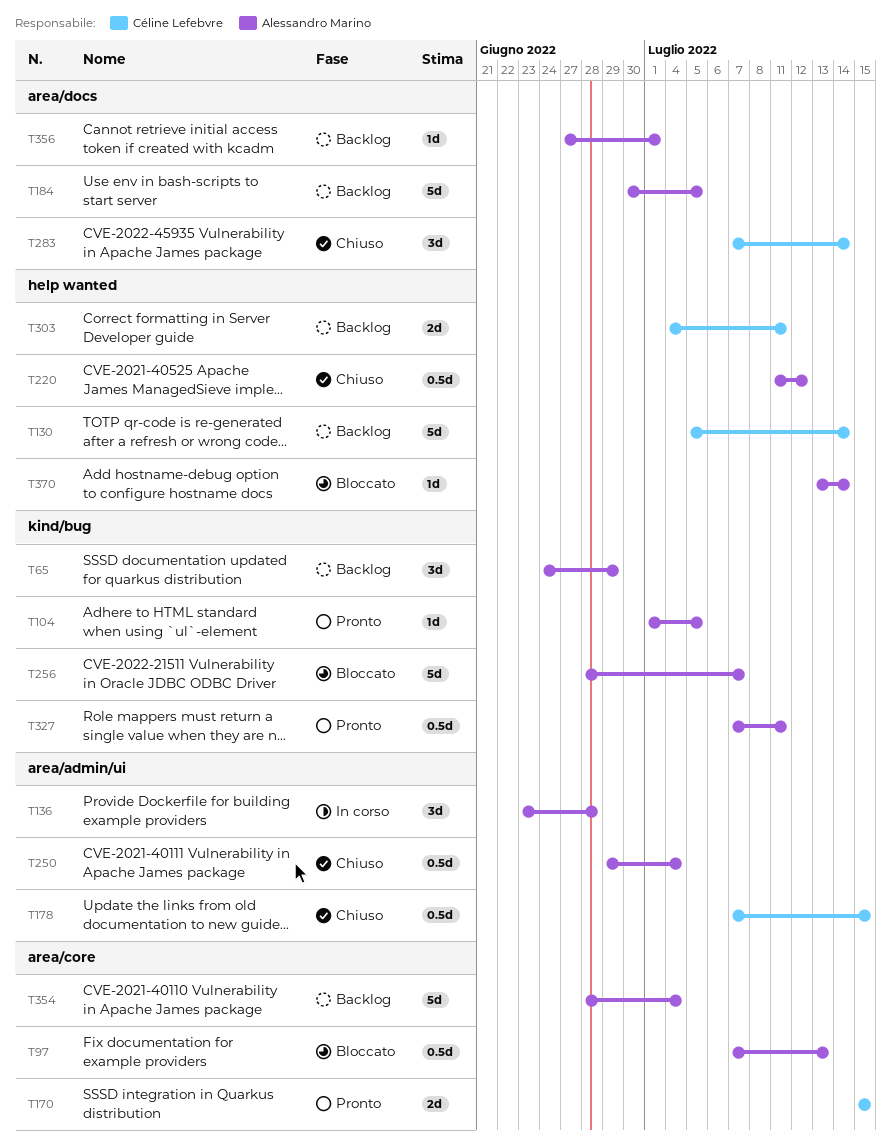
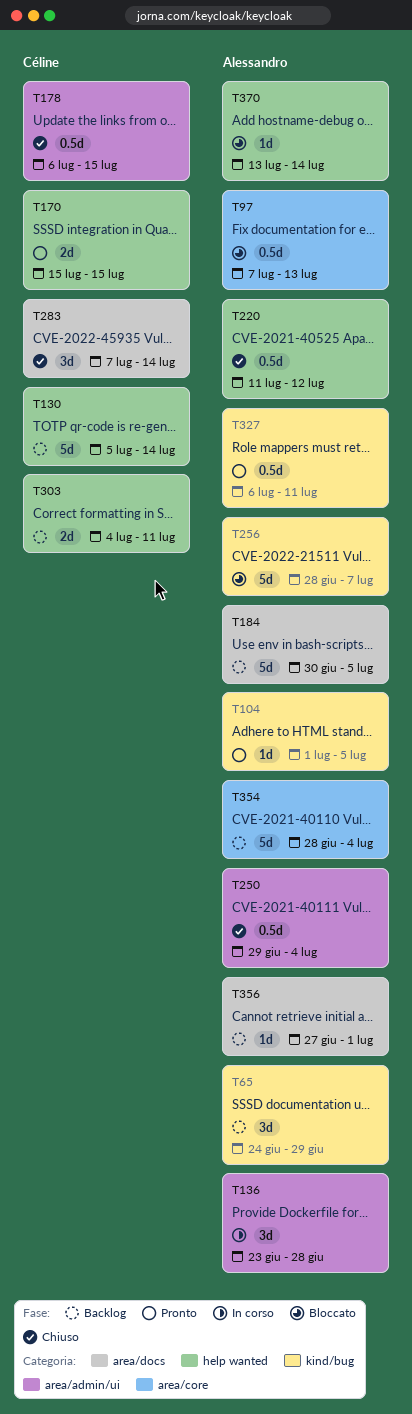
T170, label: area/core -> help wanted
T178, start: Jul 7 -> Jul 6
T327, start: Jul 7 -> Jul 6

